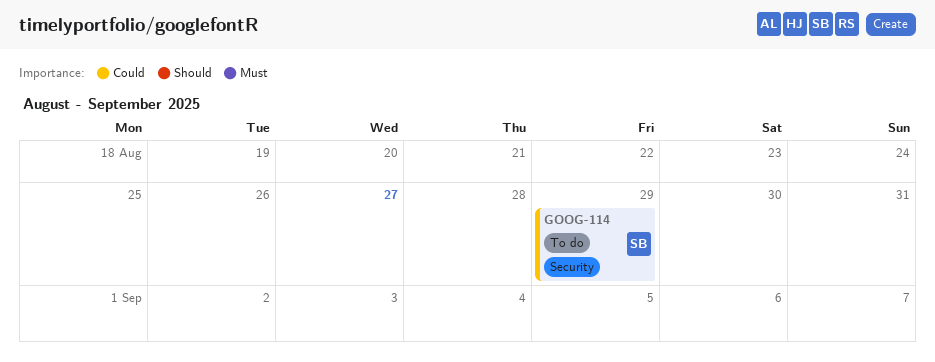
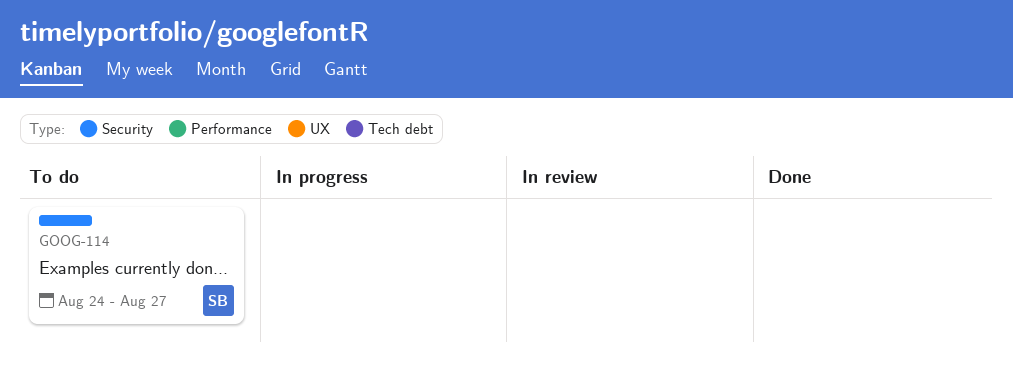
GOOG-114, due: Aug 29 -> Aug 27

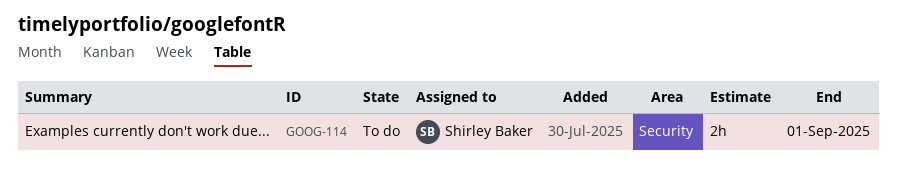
GOOG-114, due: Aug 27 -> Sep 1

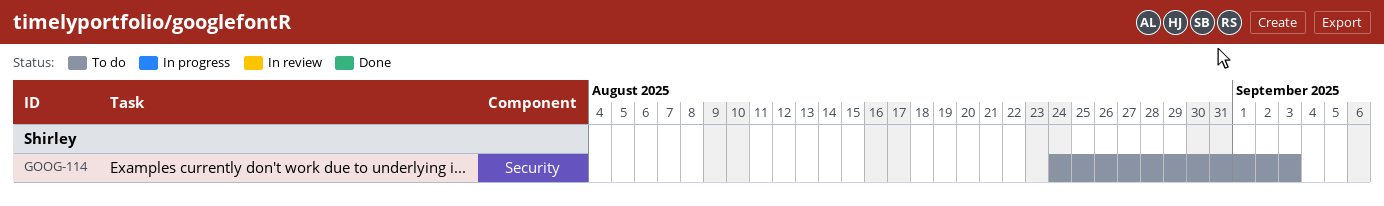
GOOG-114, due: Sep 1 -> Sep 3

